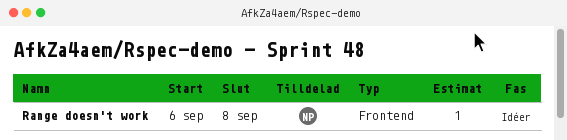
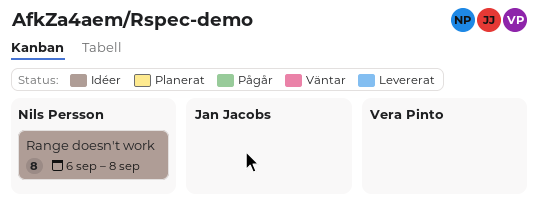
Range doesn't work, estimate: 1 -> 8

